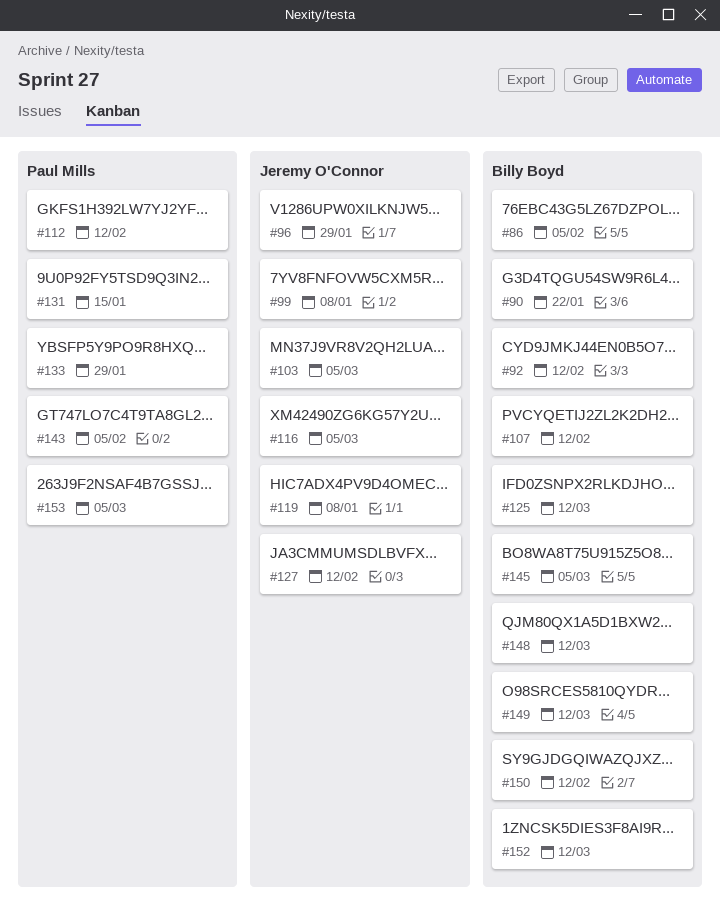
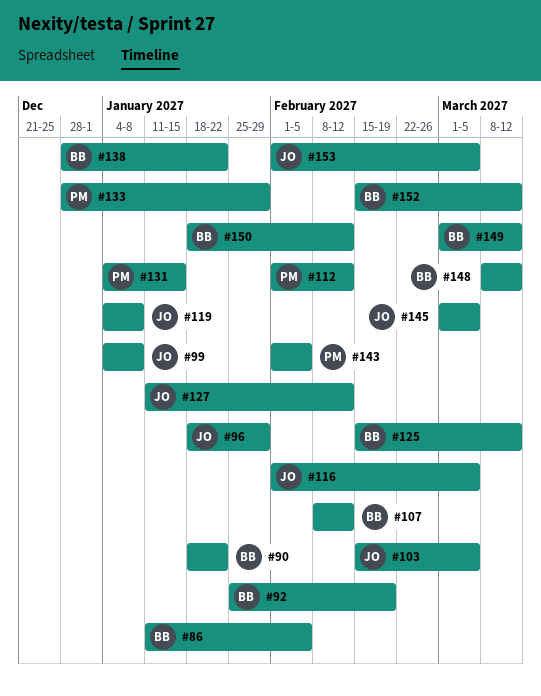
#92, due: Feb 12 -> Feb 19
#138: none -> present
#145, owner: Billy Boyd -> Jeremy O'Connor
#153, owner: Paul Mills -> Jeremy O'Connor

